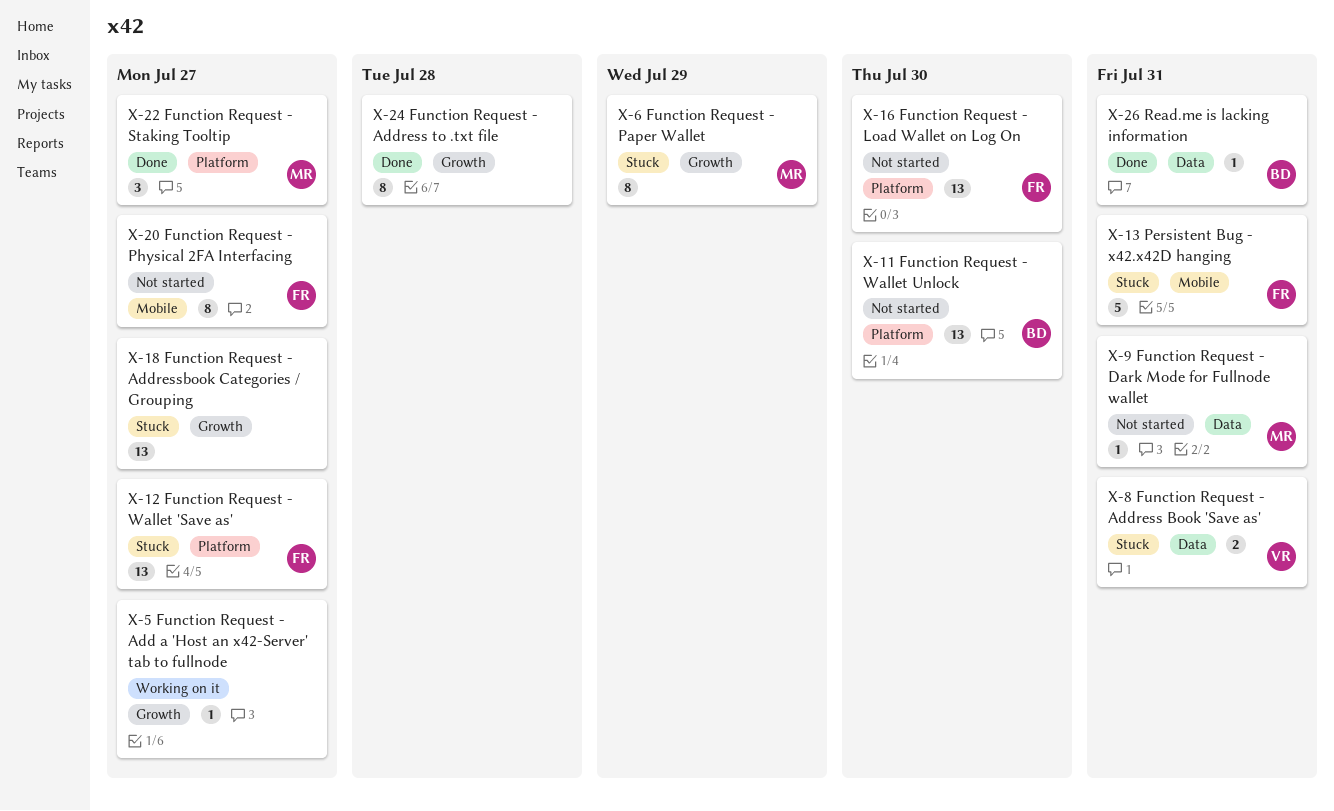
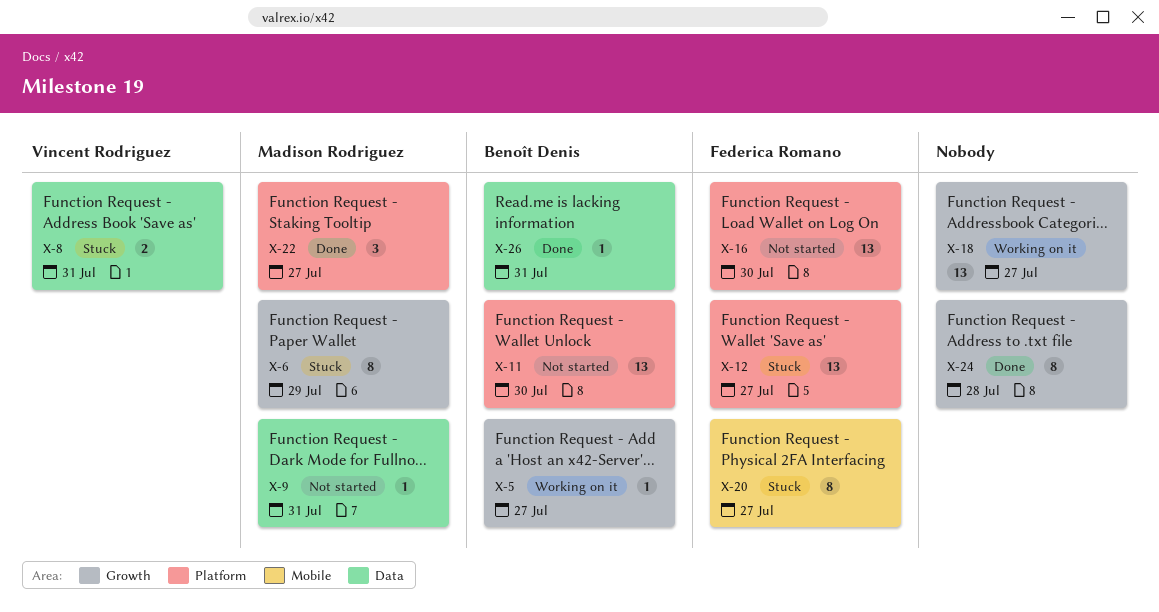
X-5, owner: none -> Benoît Denis
X-13: present -> none
X-18, status: Stuck -> Working on it
X-20, status: Not started -> Stuck

